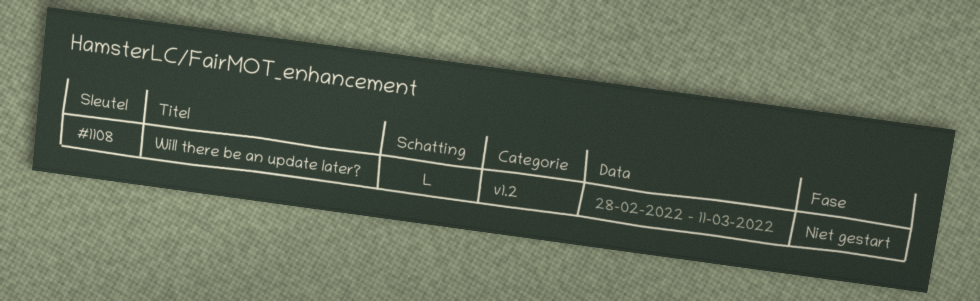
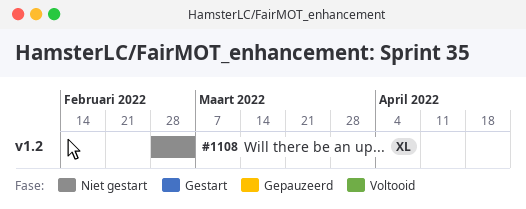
#1108, estimate: L -> XL
#1108, due: Mar 11 -> Mar 4

